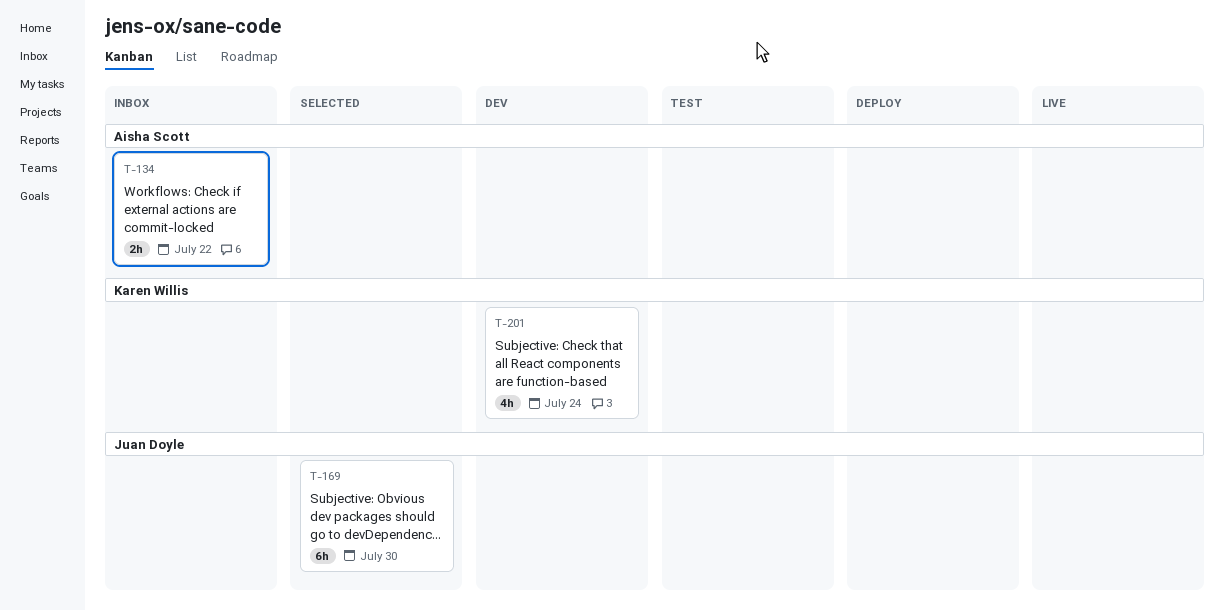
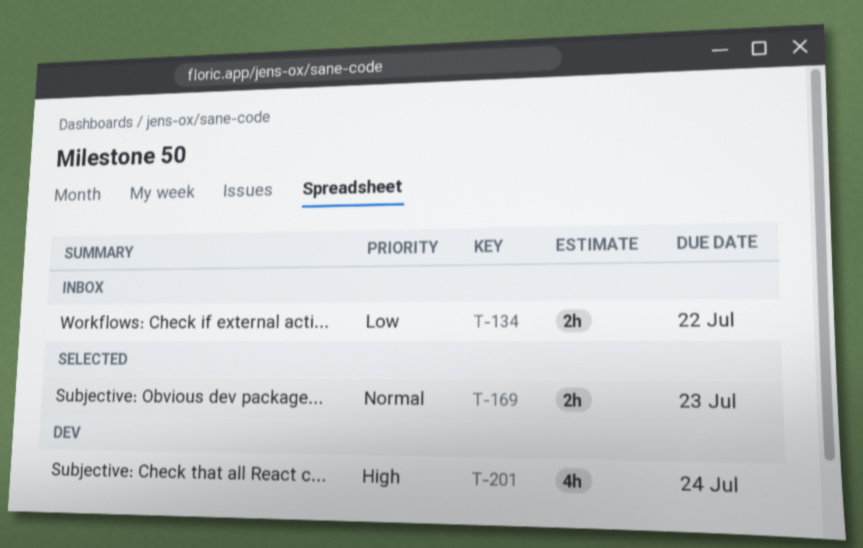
T-169, estimate: 6h -> 2h
T-169, due: Jul 30 -> Jul 23

